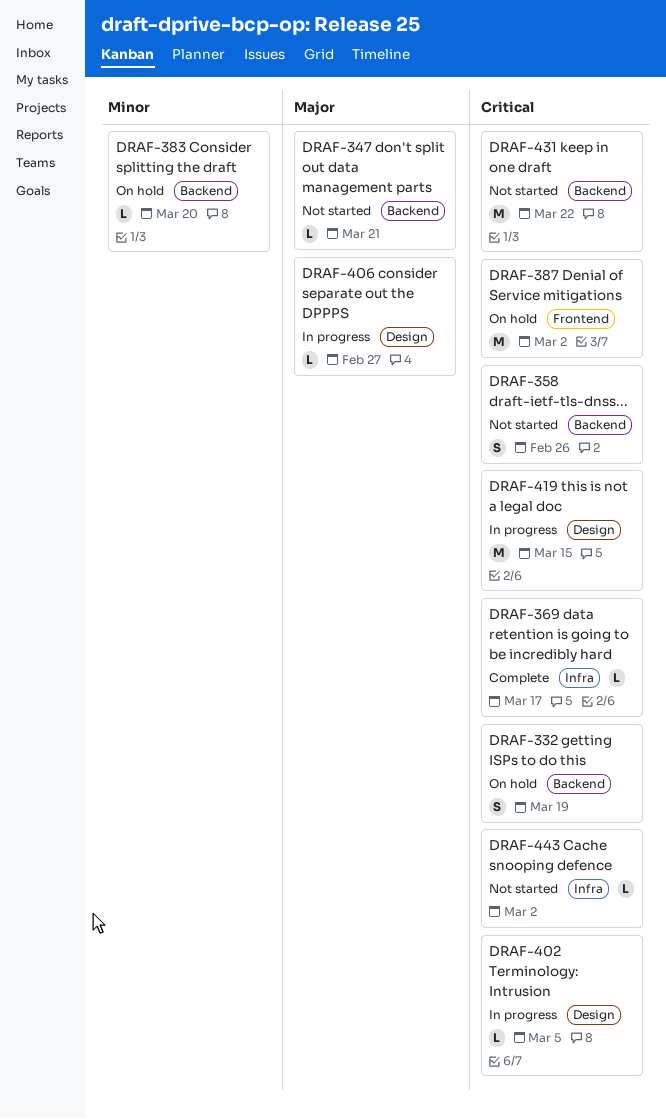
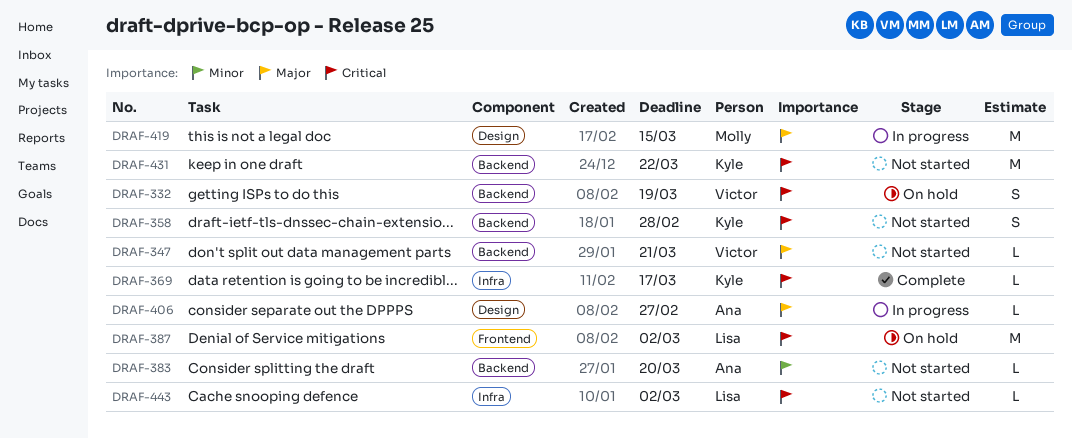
DRAF-358, due: Feb 26 -> Feb 28
DRAF-383, status: On hold -> Not started
DRAF-402: present -> none
DRAF-419, priority: Critical -> Major

